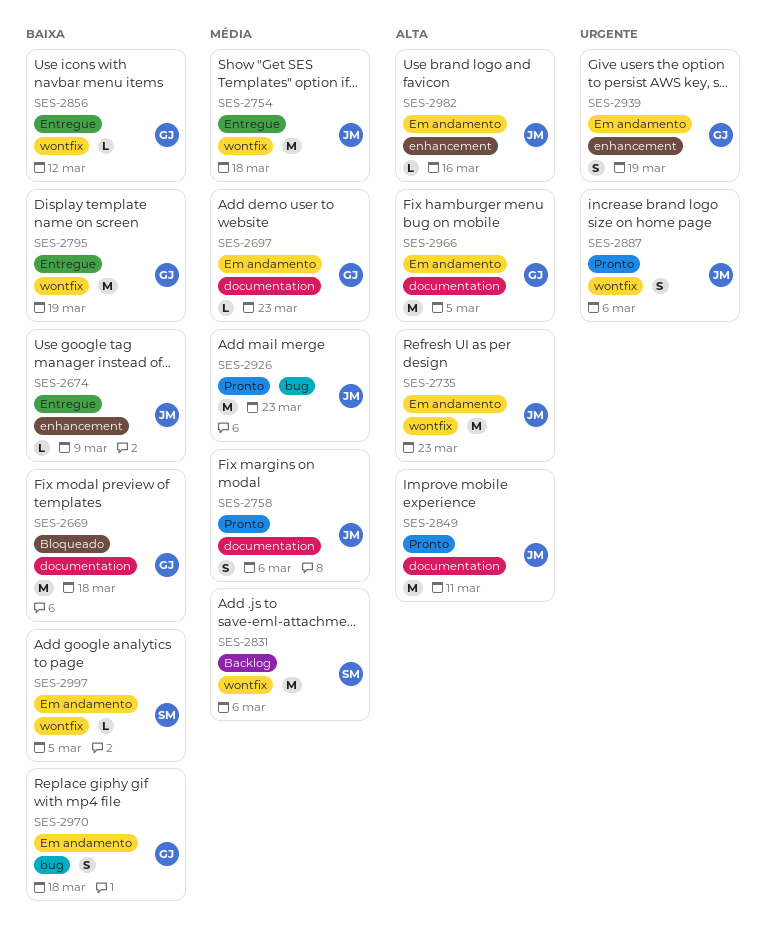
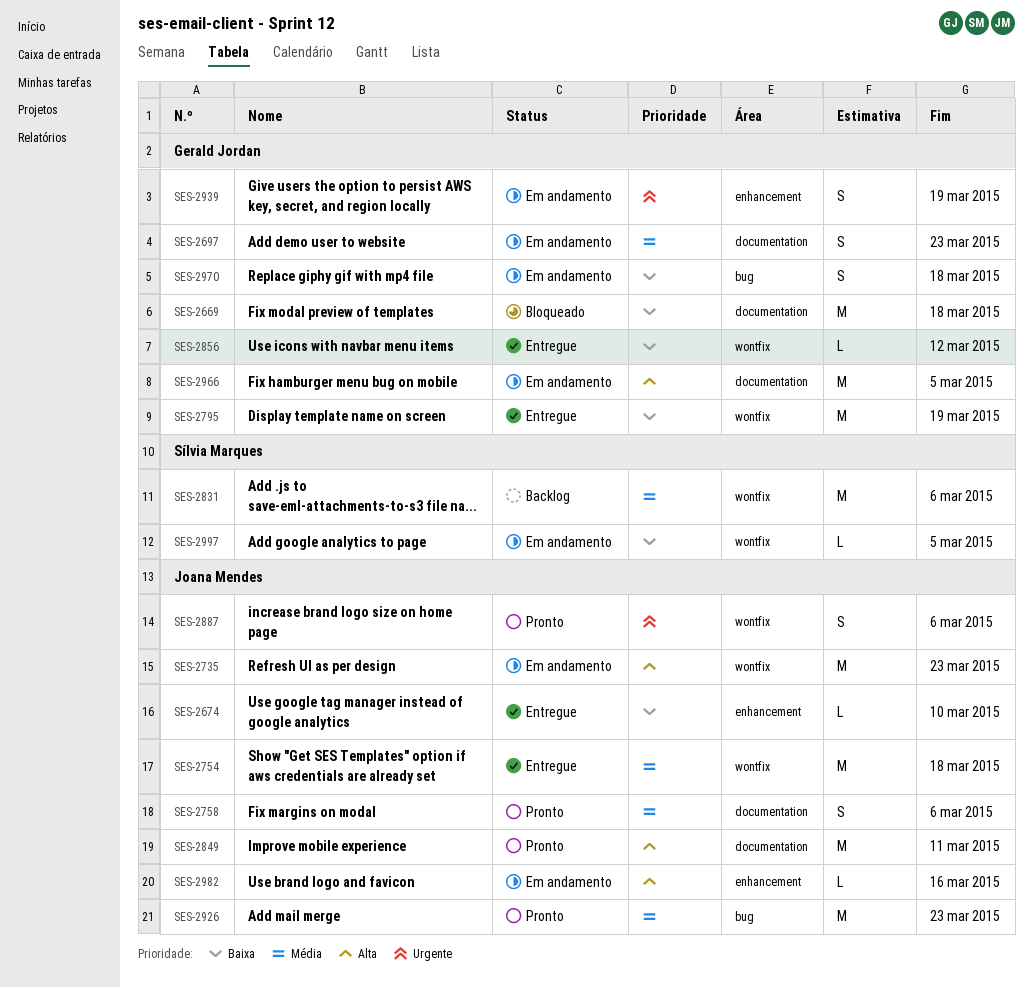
SES-2674, due: Mar 9 -> Mar 10
SES-2697, estimate: L -> S

